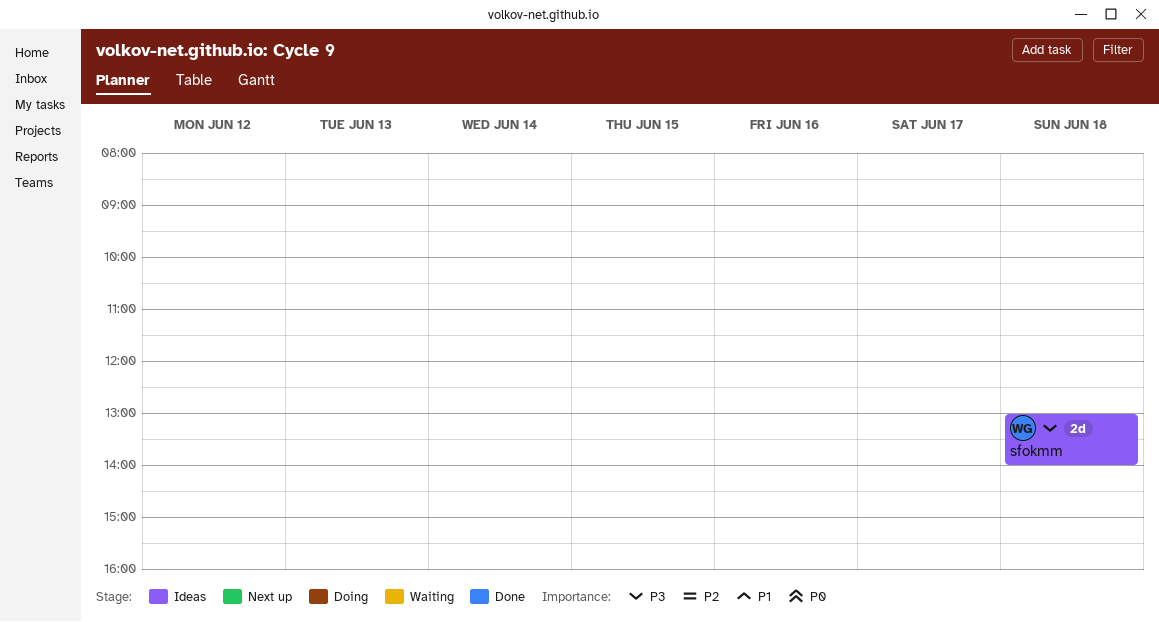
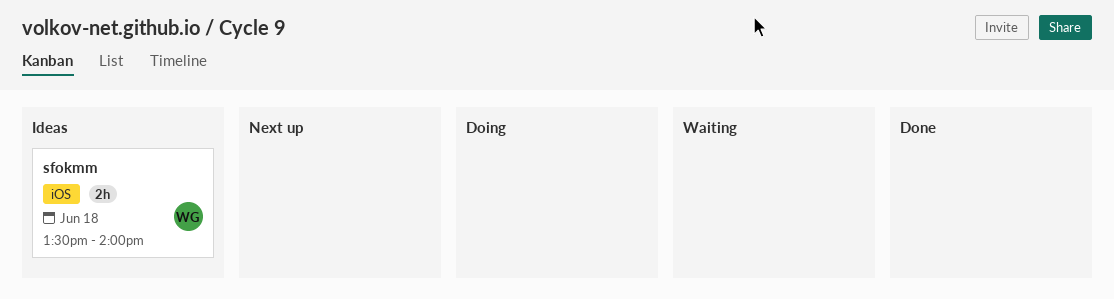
sfokmm, estimate: 2d -> 2h
sfokmm, begins: 13:00 -> 13:30

